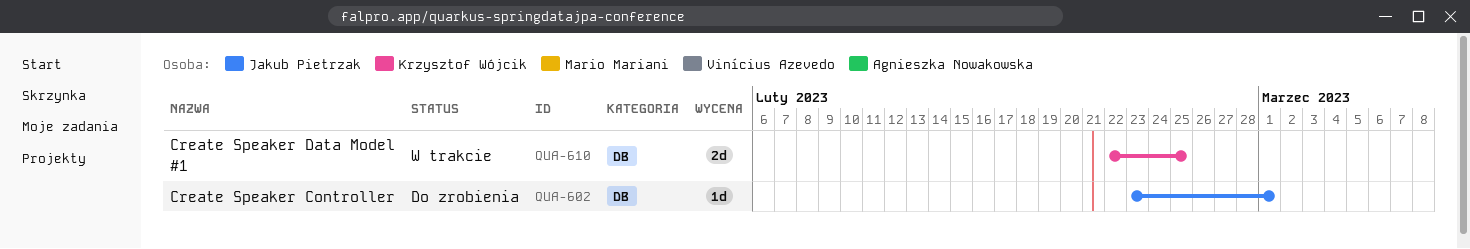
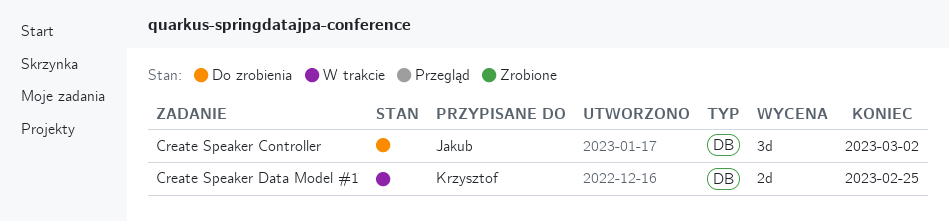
Create Speaker Controller, estimate: 1d -> 3d
Create Speaker Controller, due: Mar 1 -> Mar 2

